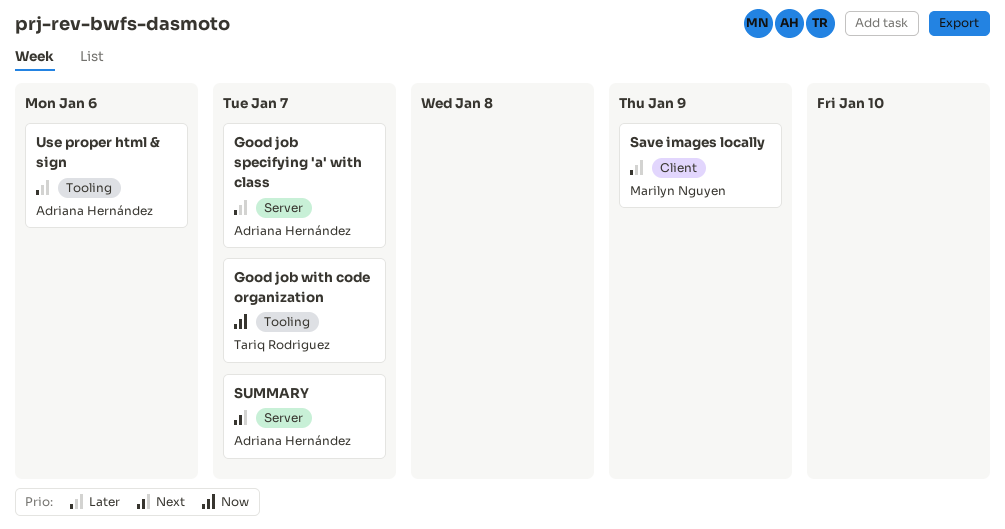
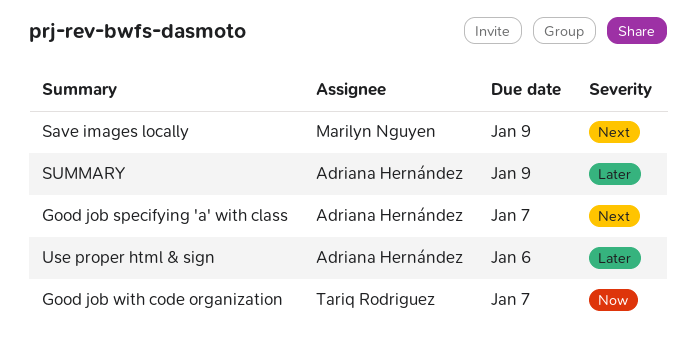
Good job specifying 'a' with class, priority: Later -> Next
Save images locally, priority: Later -> Next
SUMMARY, priority: Next -> Later
SUMMARY, due: Jan 7 -> Jan 9

